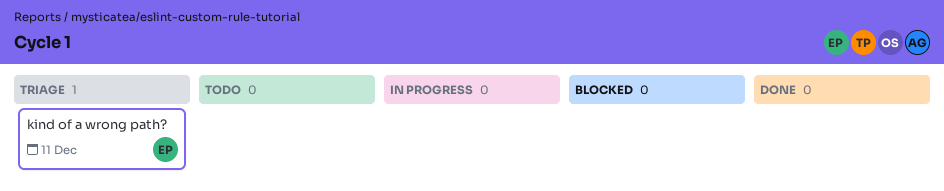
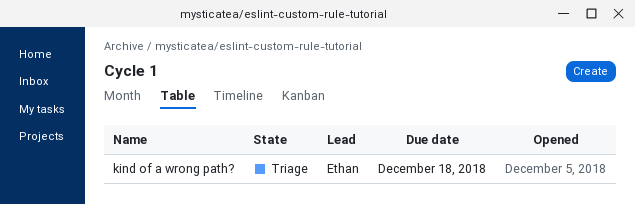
kind of a wrong path?, due: Dec 11 -> Dec 18

